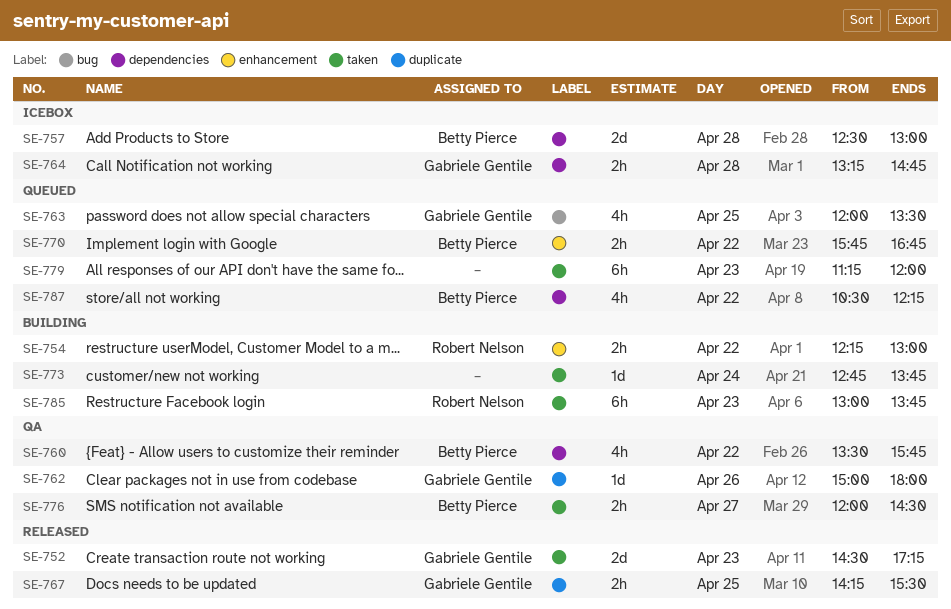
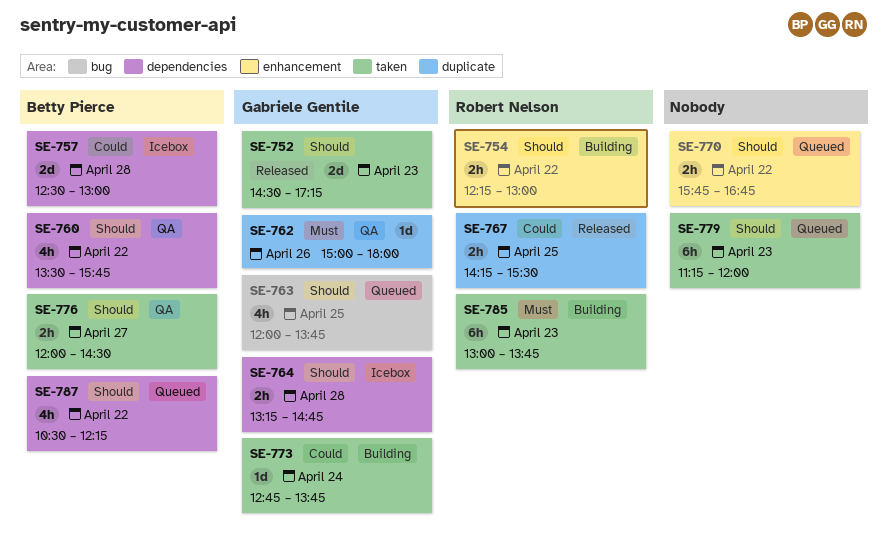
SE-763, ends: 13:30 -> 13:45
SE-767, owner: Gabriele Gentile -> Robert Nelson
SE-770, owner: Betty Pierce -> none
SE-773, owner: none -> Gabriele Gentile

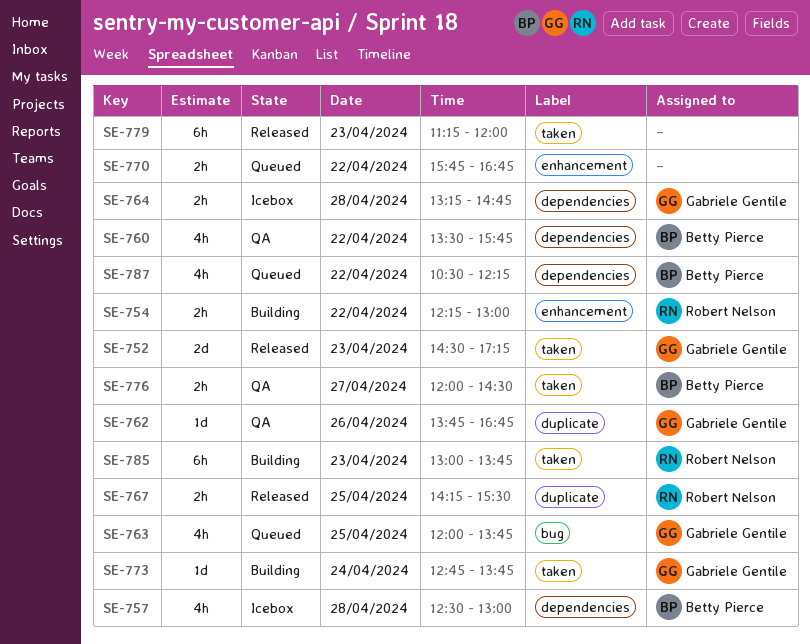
SE-757, estimate: 2d -> 4h
SE-762, begins: 15:00 -> 13:45
SE-762, ends: 18:00 -> 16:45
SE-779, status: Queued -> Released

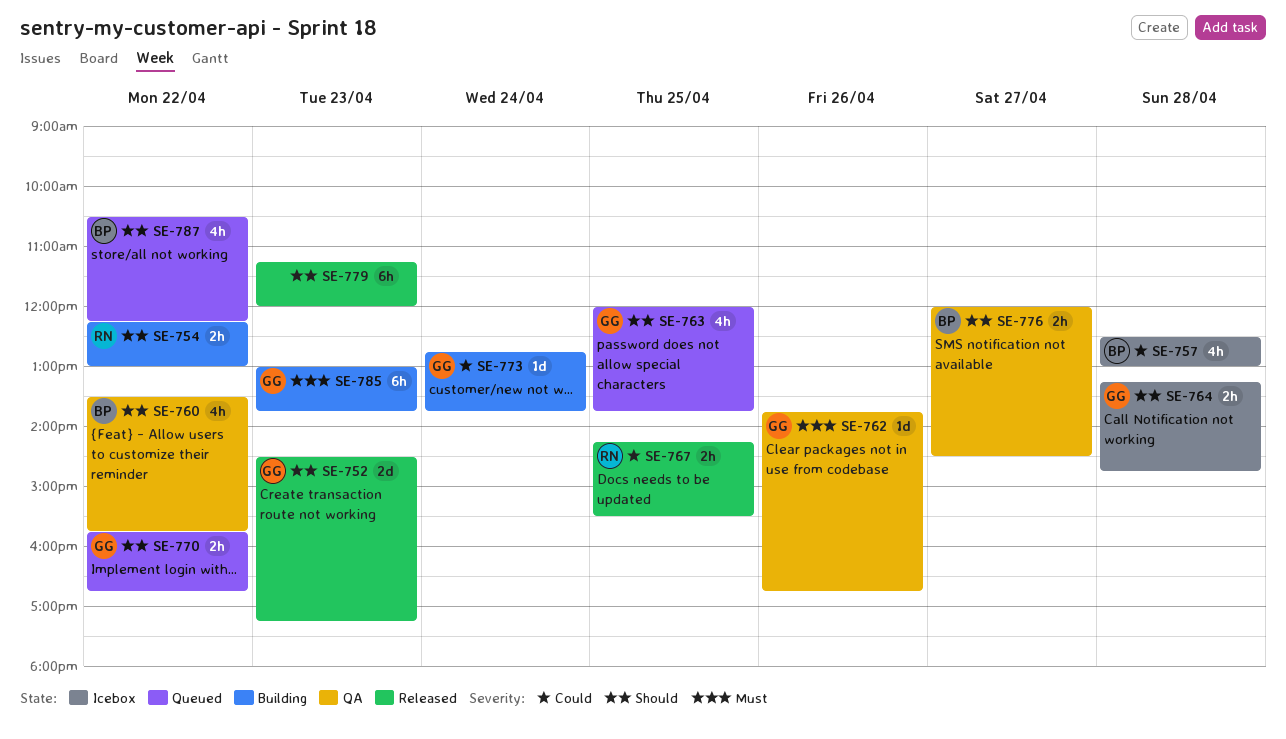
SE-770, owner: none -> Gabriele Gentile
SE-785, owner: Robert Nelson -> Gabriele Gentile

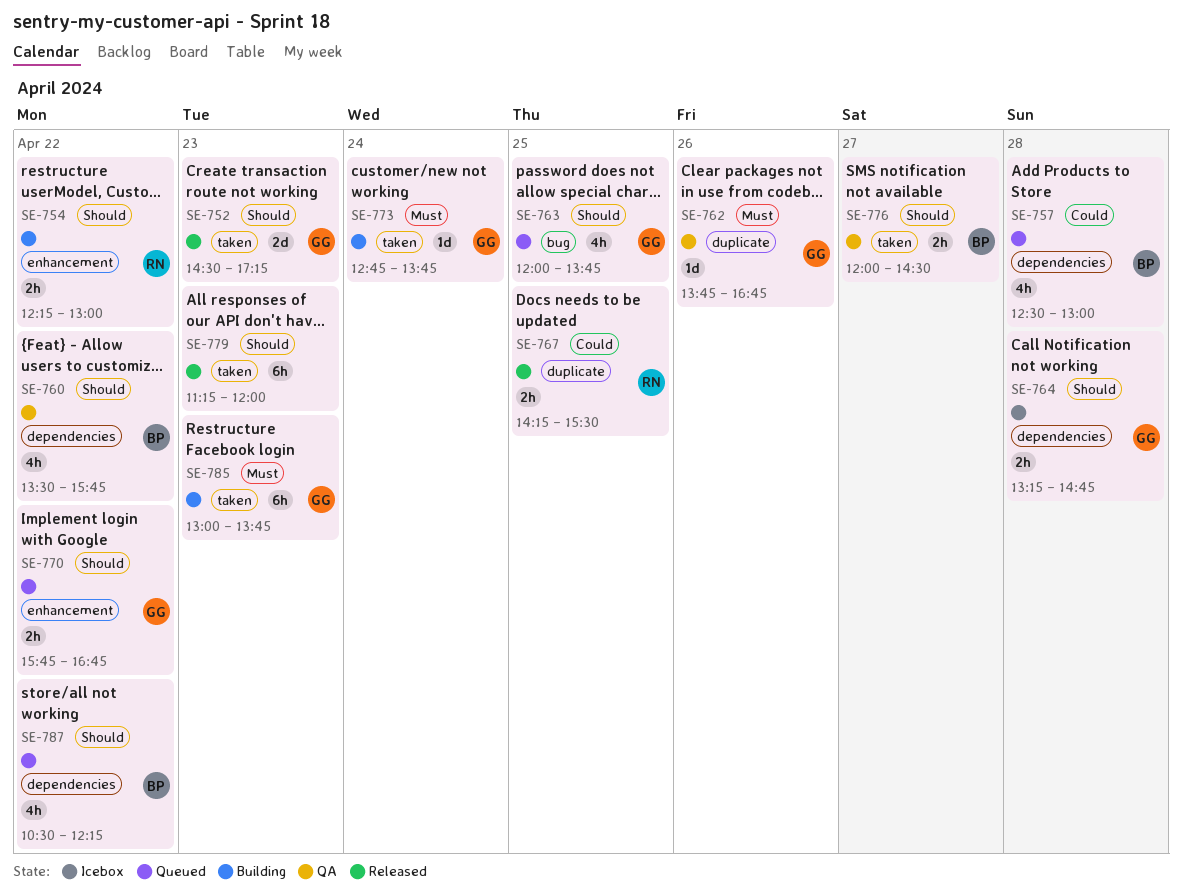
SE-757, status: Icebox -> Queued
SE-773, priority: Could -> Must

